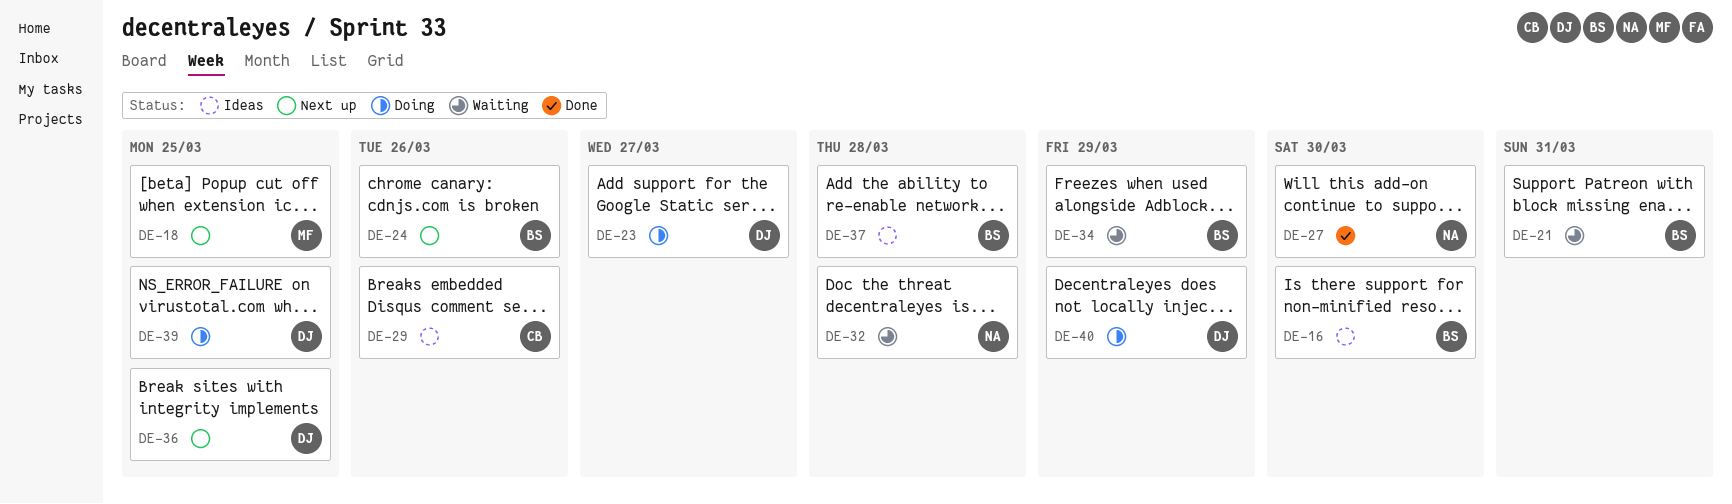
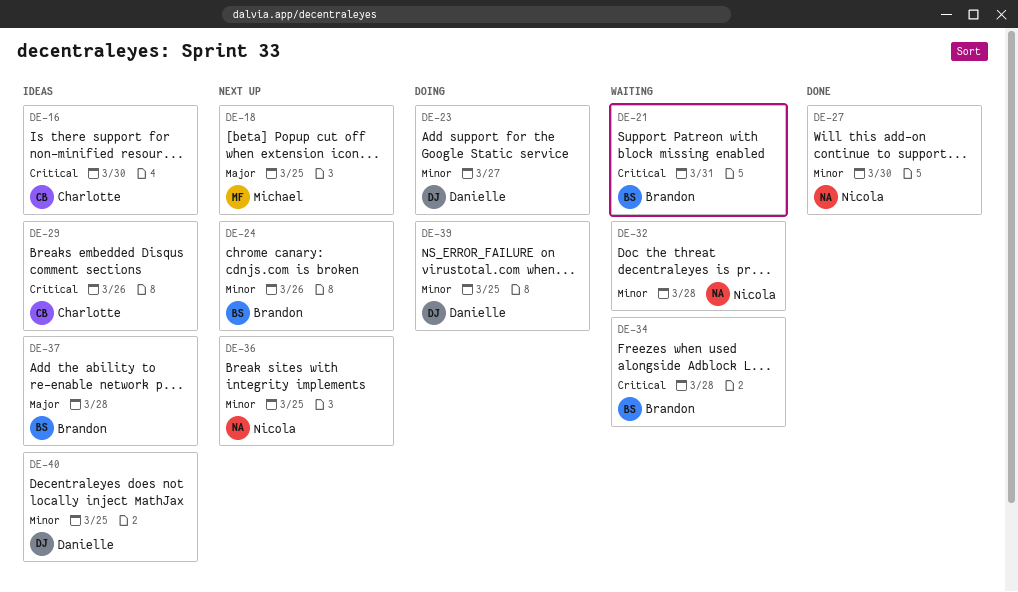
DE-16, owner: Brandon -> Charlotte
DE-34, due: Mar 29 -> Mar 28
DE-36, owner: Danielle -> Nicola
DE-40, status: Doing -> Ideas
DE-40, due: Mar 29 -> Mar 25

